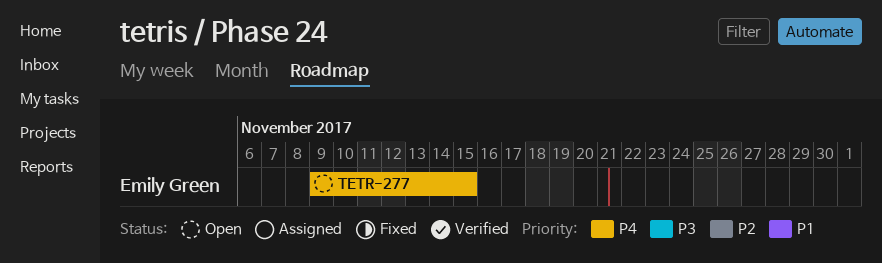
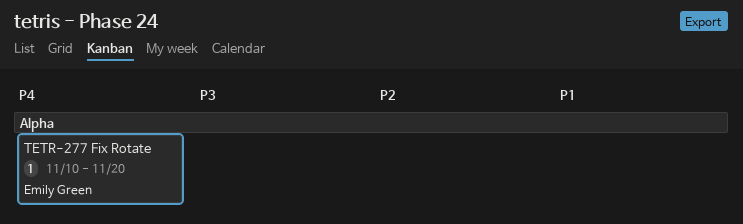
TETR-277, start: Nov 9 -> Nov 10
TETR-277, due: Nov 15 -> Nov 20

